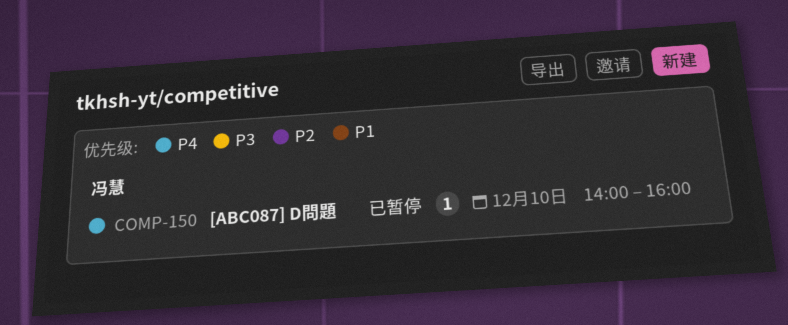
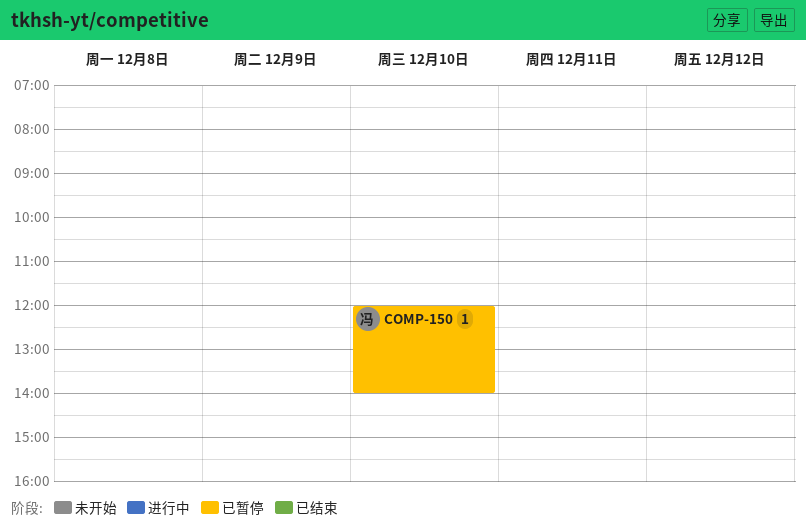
COMP-150, begins: 14:00 -> 12:00
COMP-150, ends: 16:00 -> 14:00

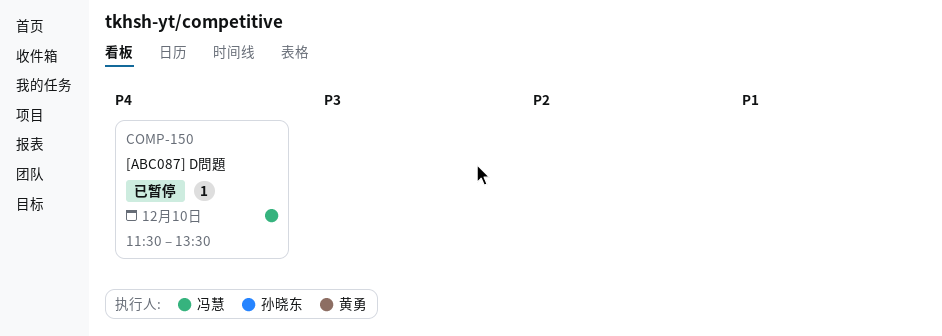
COMP-150, begins: 12:00 -> 11:30
COMP-150, ends: 14:00 -> 13:30

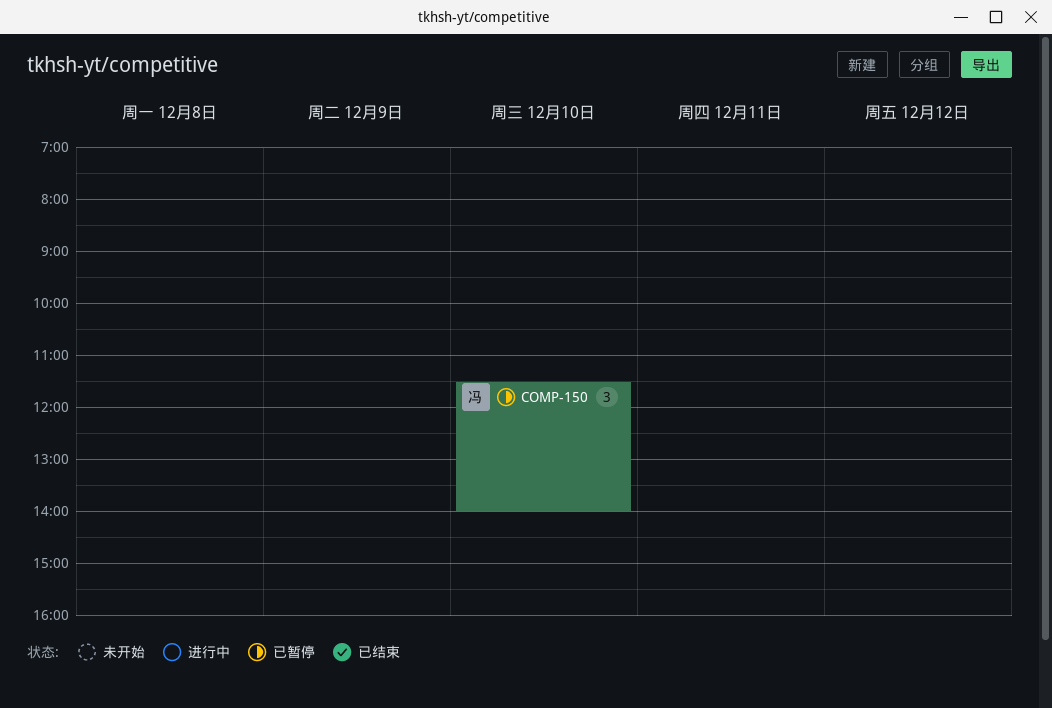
COMP-150, estimate: 1 -> 3
COMP-150, ends: 13:30 -> 14:00

